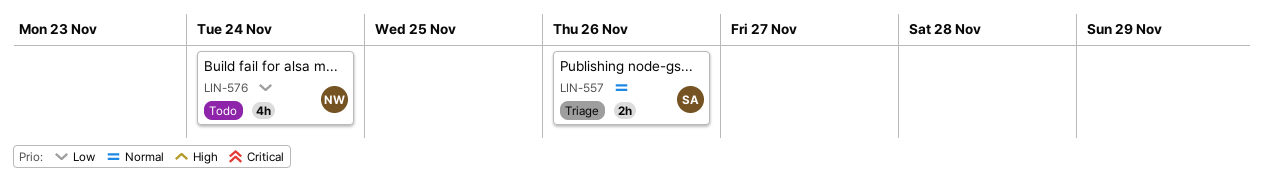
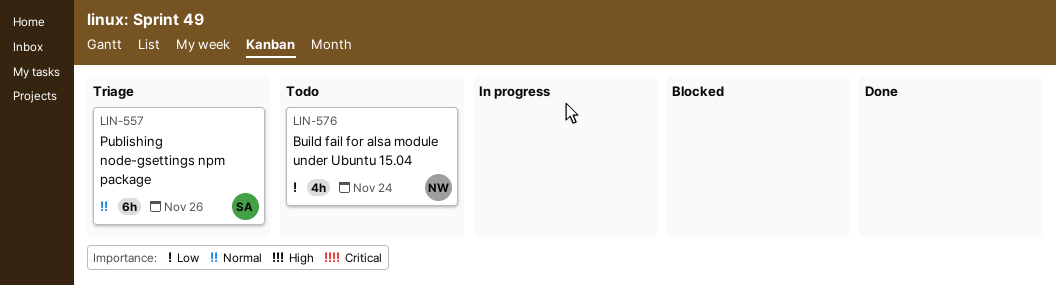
LIN-557, estimate: 2h -> 6h

